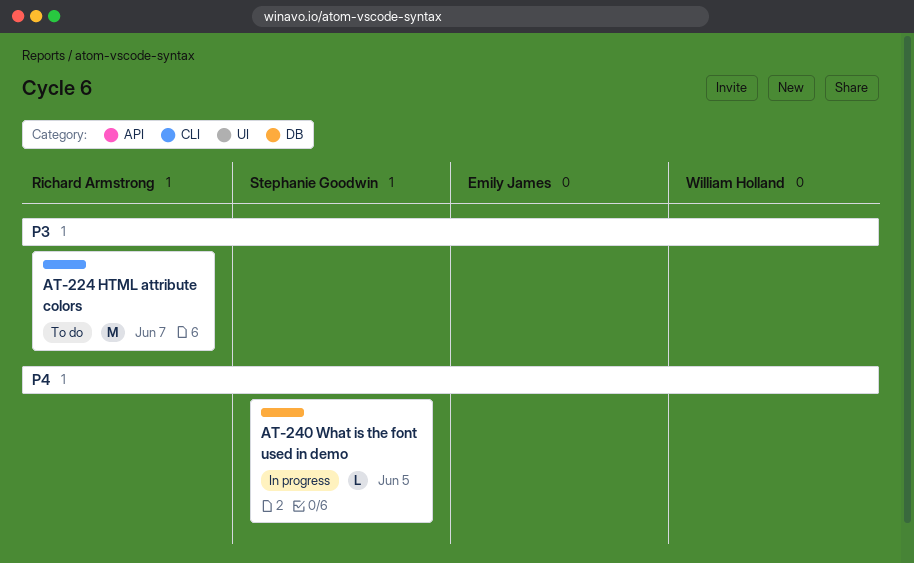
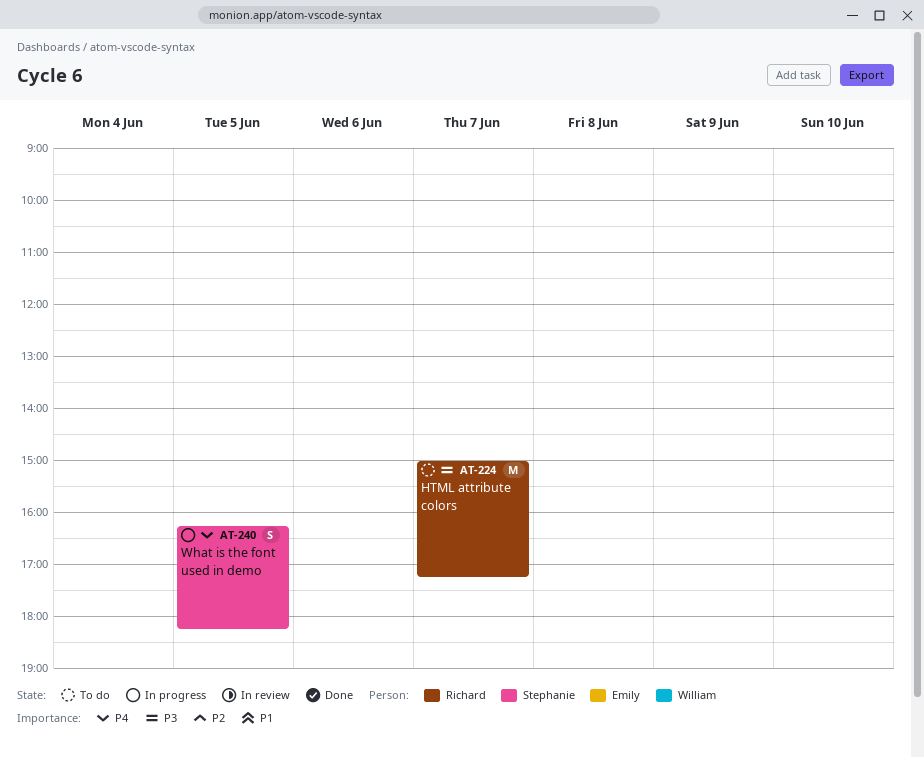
AT-240, estimate: L -> S

